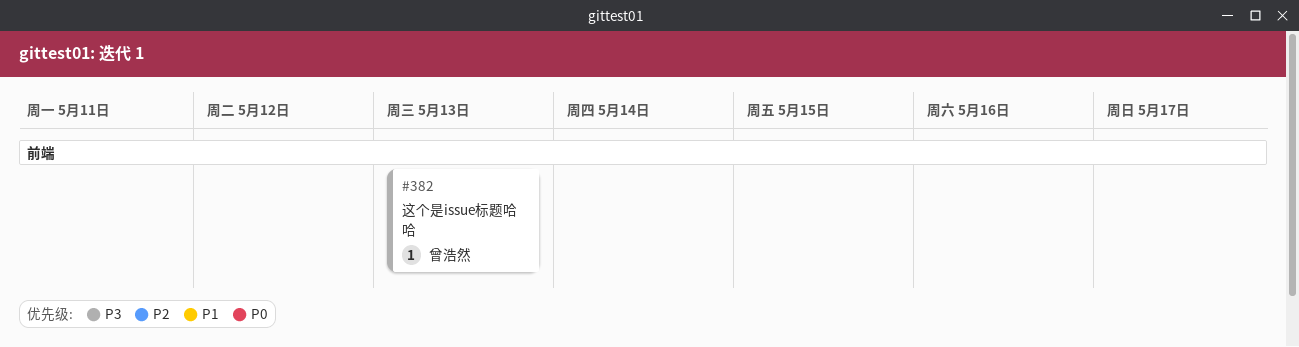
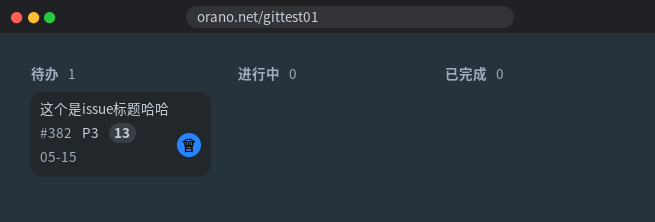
#382, estimate: 1 -> 13
#382, due: May 13 -> May 15

